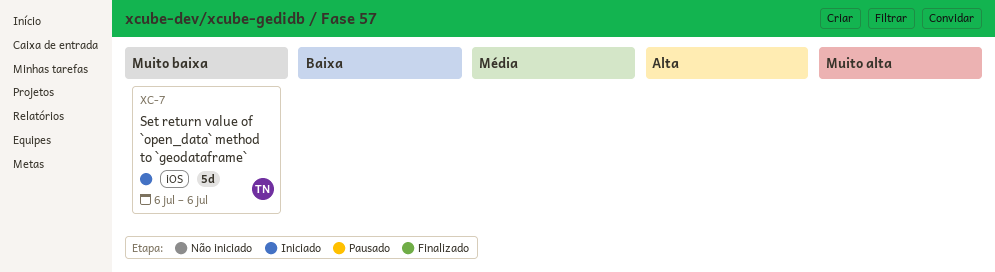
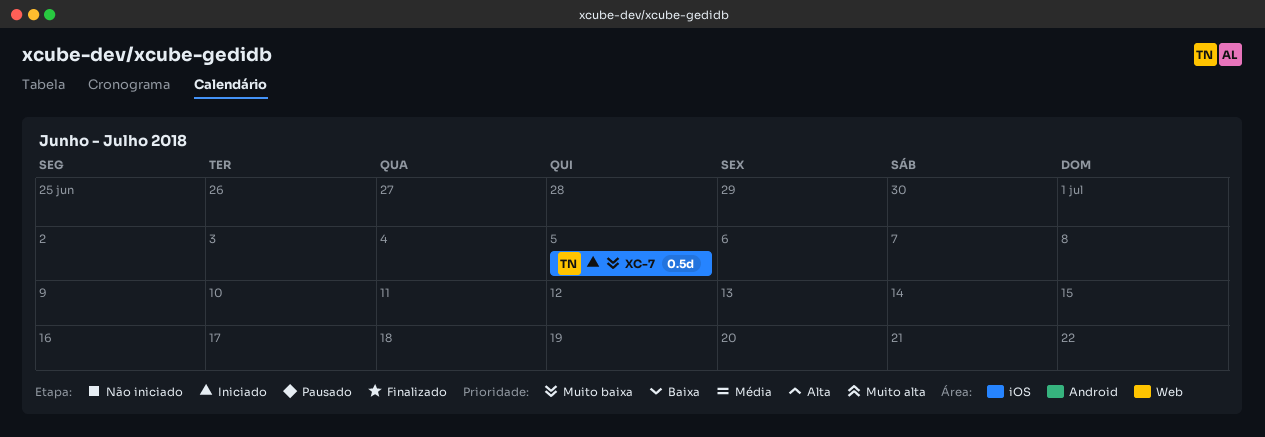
XC-7, estimate: 5d -> 0.5d
XC-7, start: Jul 6 -> Jul 5
XC-7, due: Jul 6 -> Jul 5

